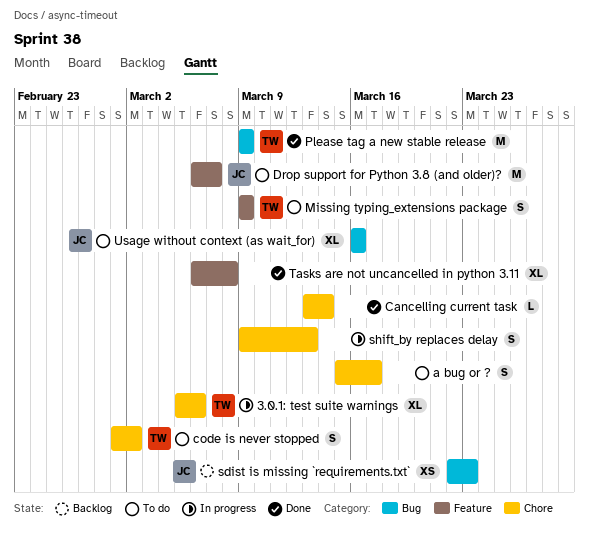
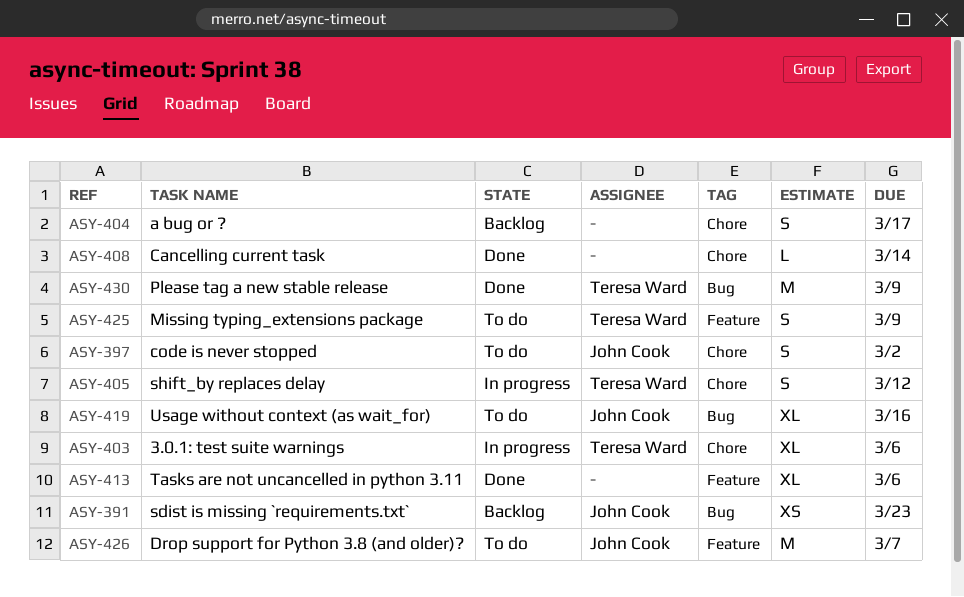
a bug or ?, status: To do -> Backlog
code is never stopped, owner: Teresa Ward -> John Cook
shift_by replaces delay, owner: none -> Teresa Ward
shift_by replaces delay, due: Mar 13 -> Mar 12
Tasks are not uncancelled in python 3.11, due: Mar 8 -> Mar 6

